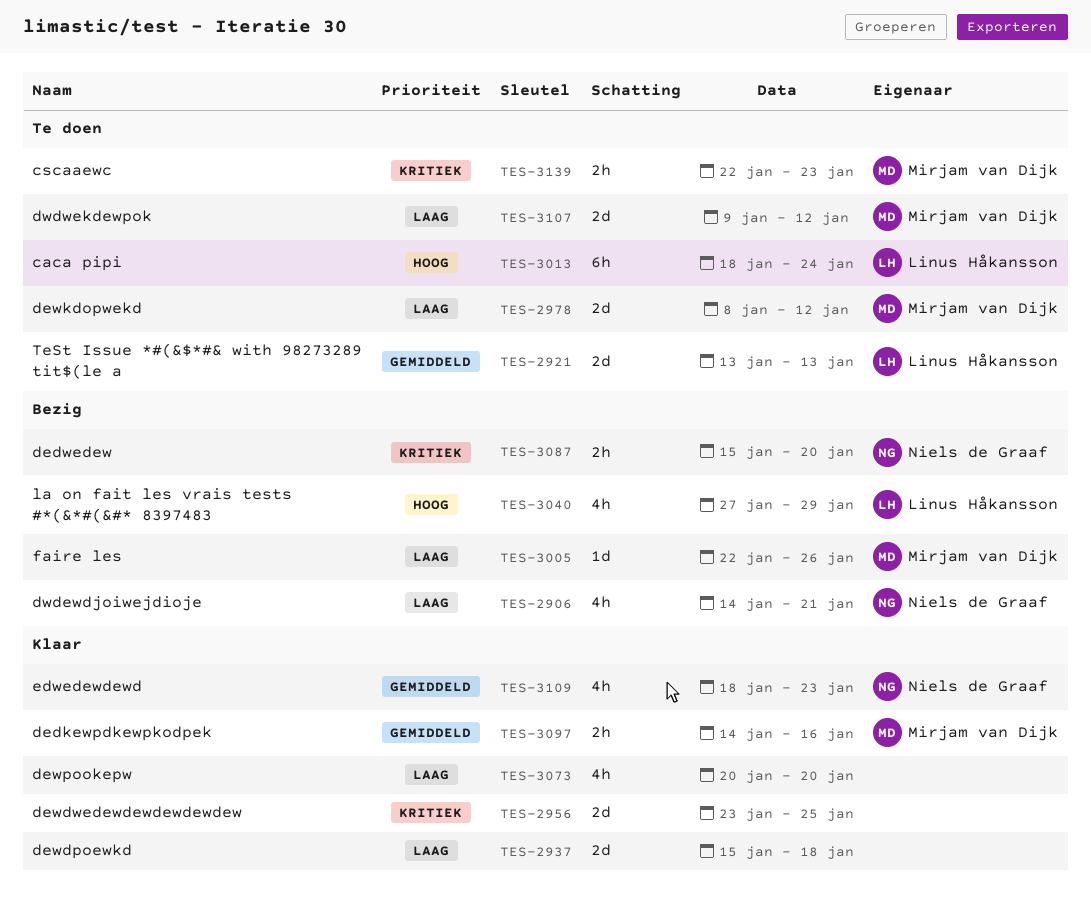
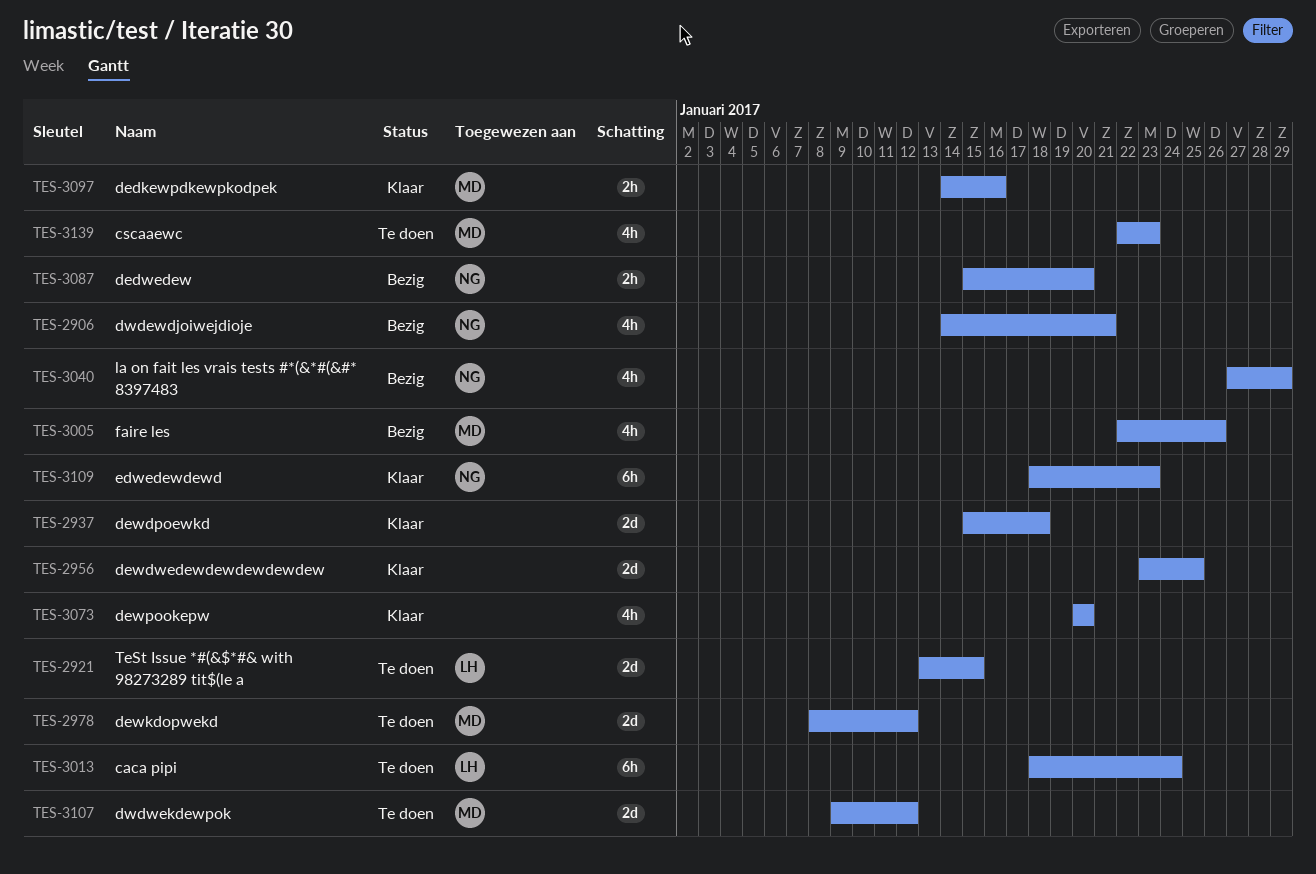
TES-2921, due: Jan 13 -> Jan 15
TES-3005, estimate: 1d -> 4h
TES-3040, owner: Linus Håkansson -> Niels de Graaf
TES-3109, estimate: 4h -> 6h
TES-3139, estimate: 2h -> 4h

